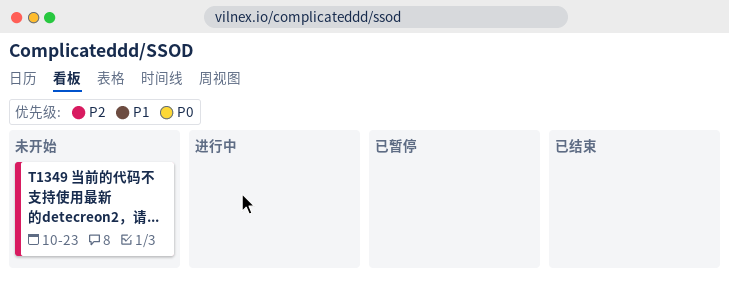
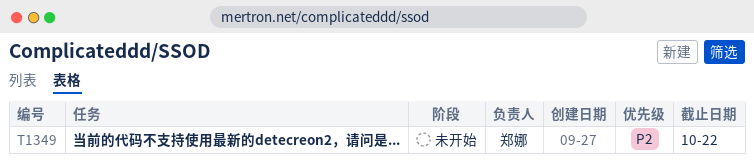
T1349, due: Oct 23 -> Oct 22

